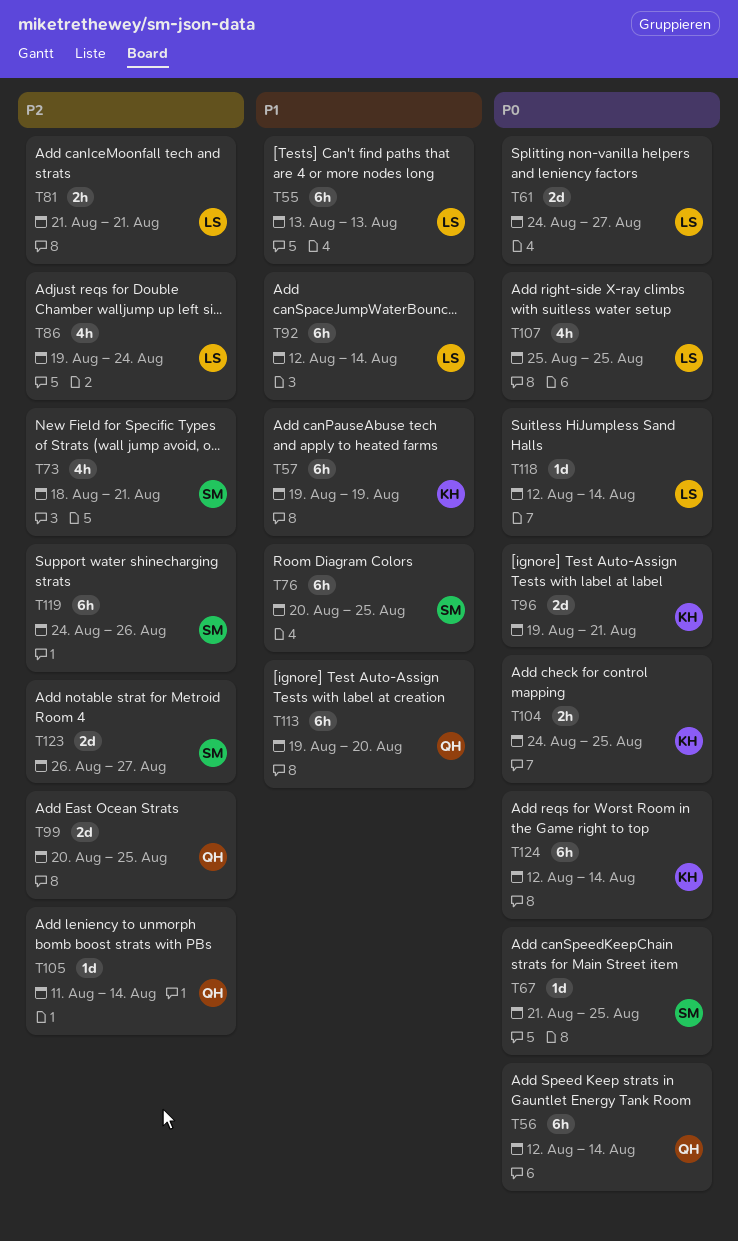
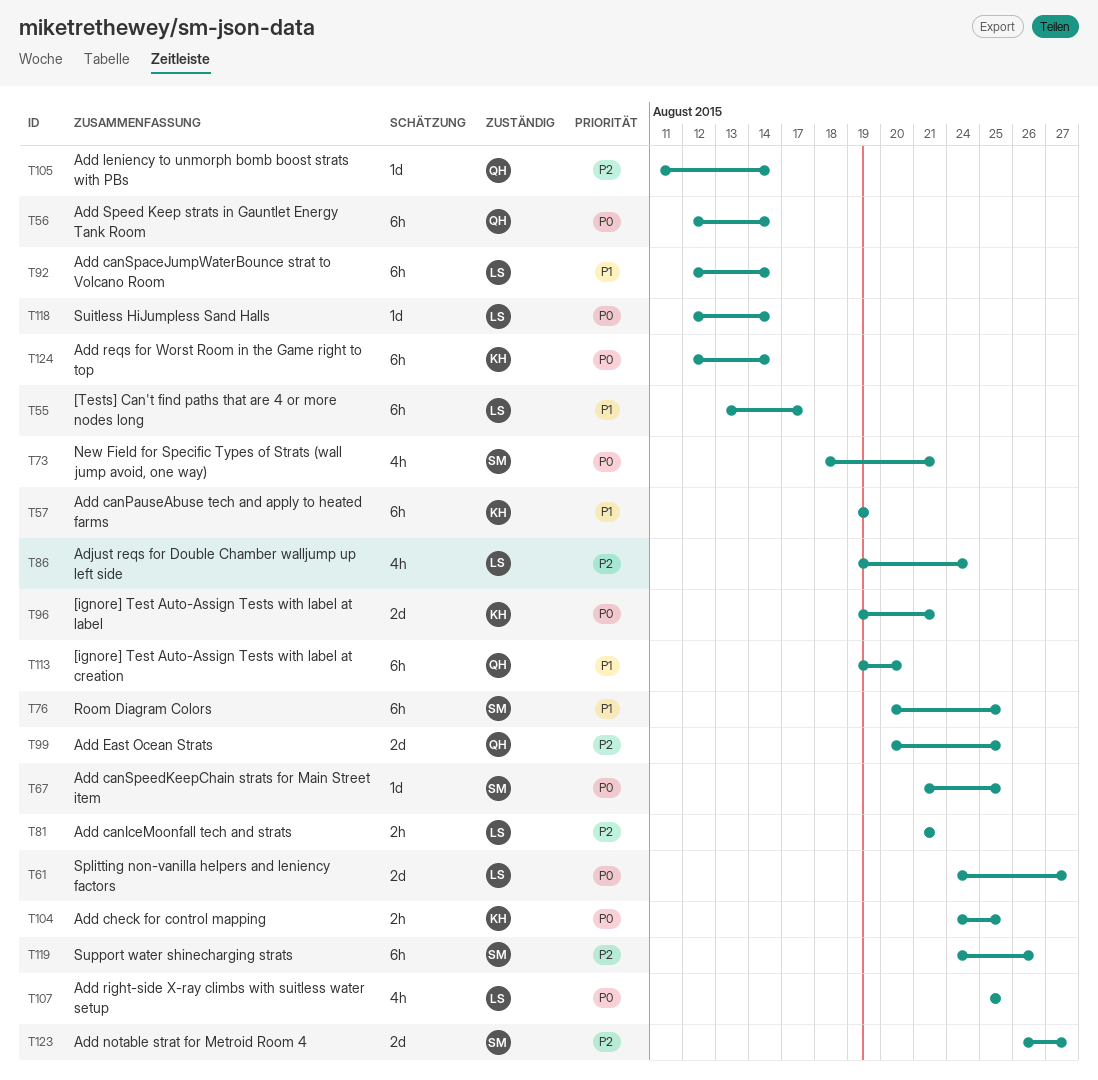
T55, due: Aug 13 -> Aug 17
T73, priority: P2 -> P0

